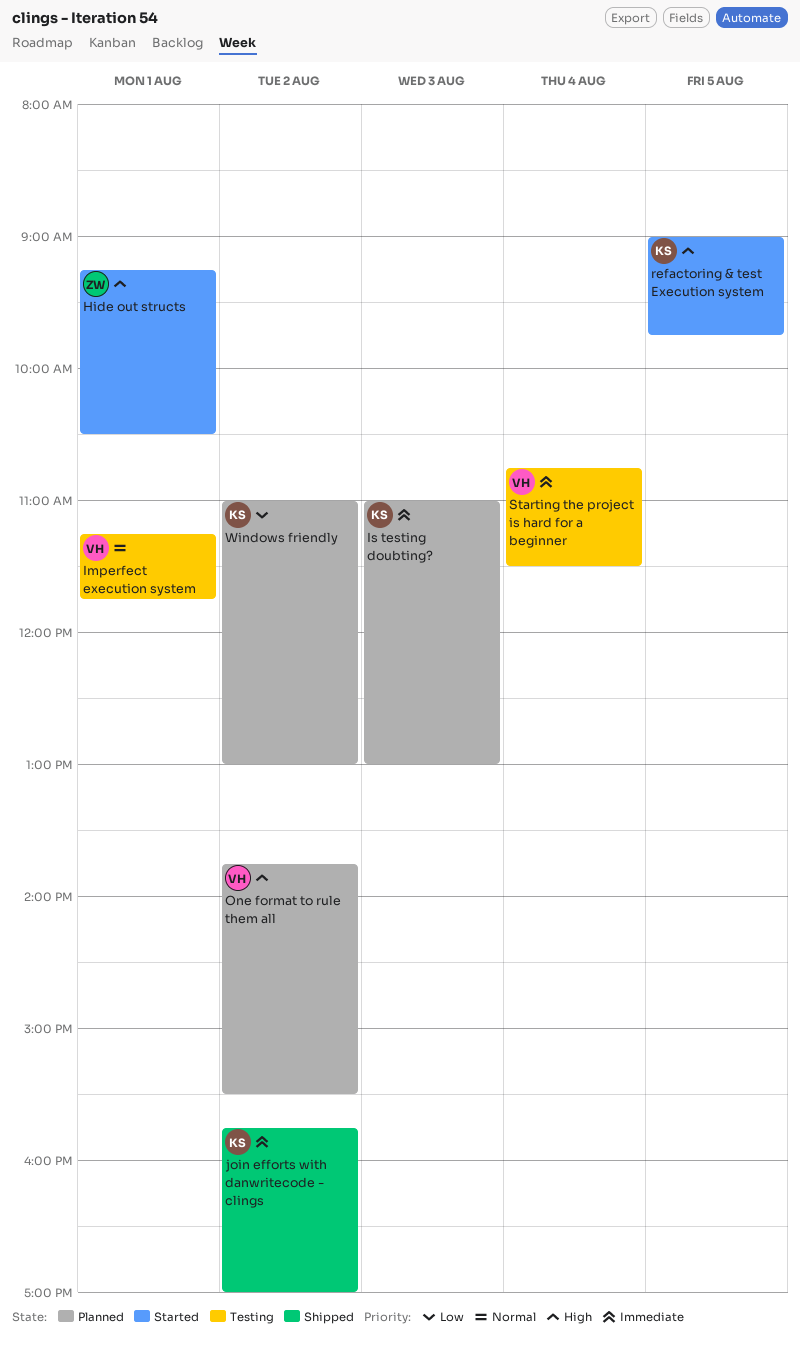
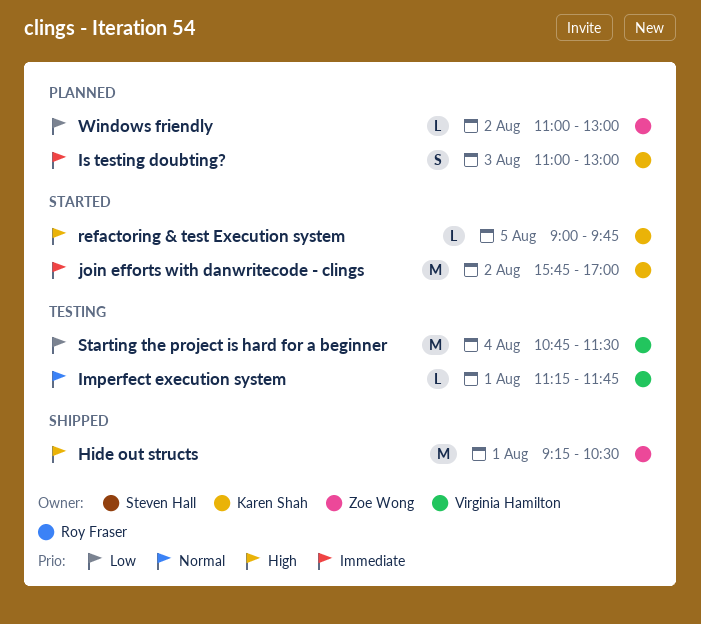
Hide out structs, status: Started -> Shipped
join efforts with danwritecode - clings, status: Shipped -> Started
One format to rule them all: present -> none
Starting the project is hard for a beginner, priority: Immediate -> Low
Windows friendly, owner: Karen Shah -> Zoe Wong

